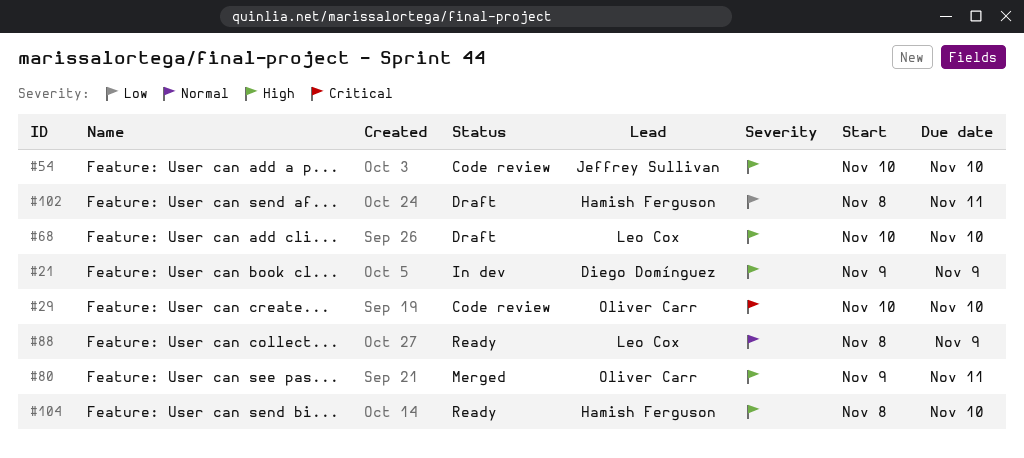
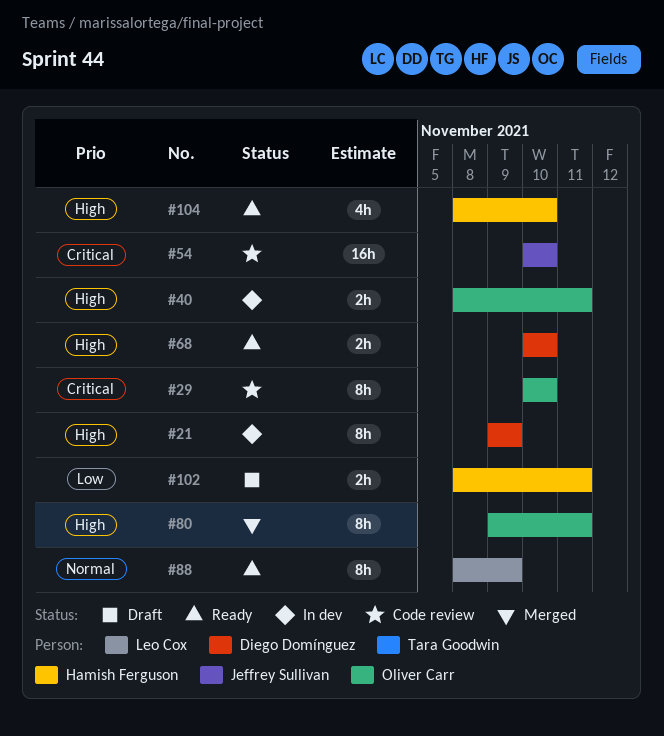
#40: none -> present
#54, priority: High -> Critical
#68, status: Draft -> Ready
#68, owner: Leo Cox -> Diego Domínguez

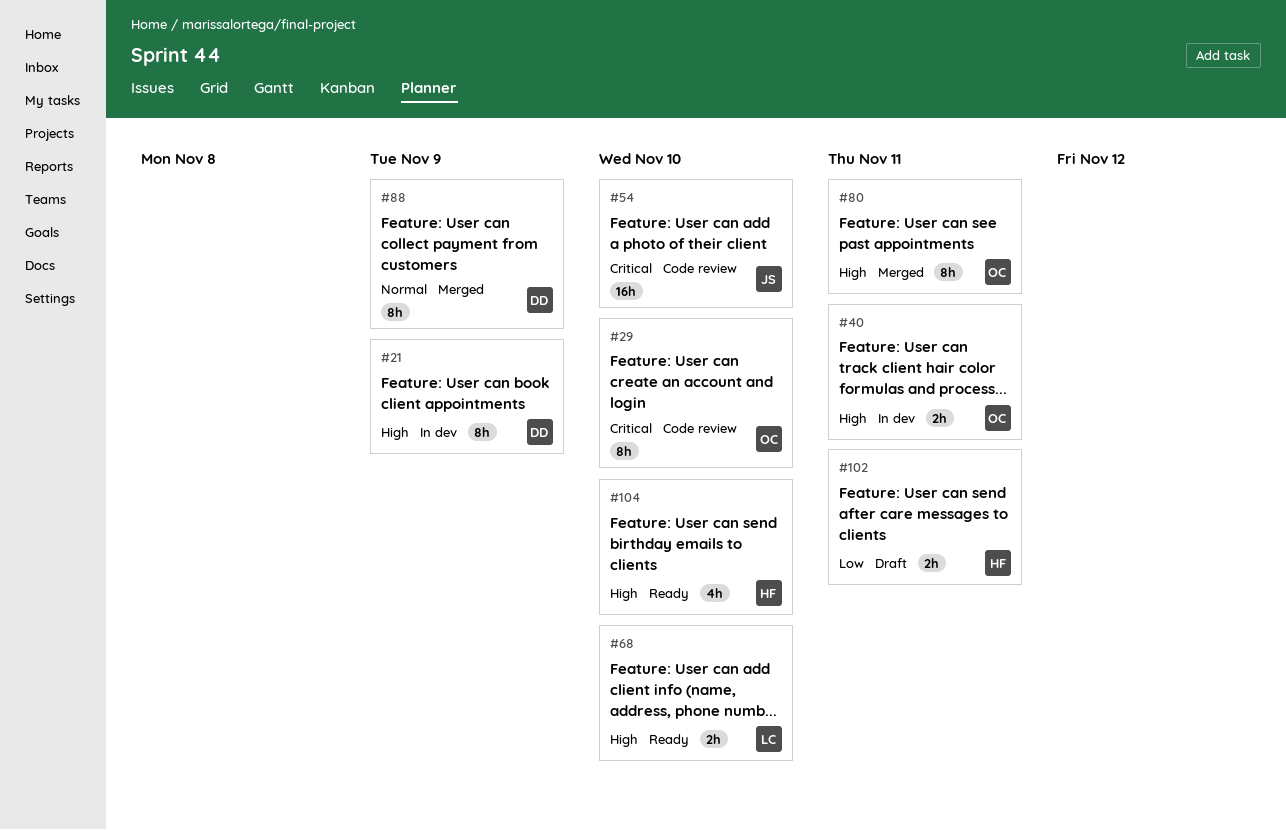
#68, owner: Diego Domínguez -> Leo Cox
#88, status: Ready -> Merged
#88, owner: Leo Cox -> Diego Domínguez

